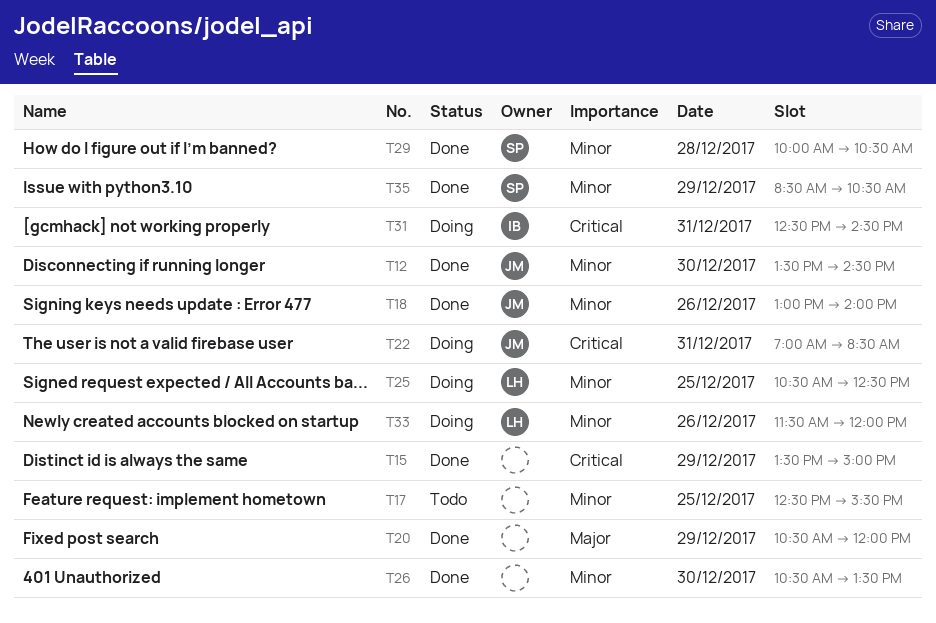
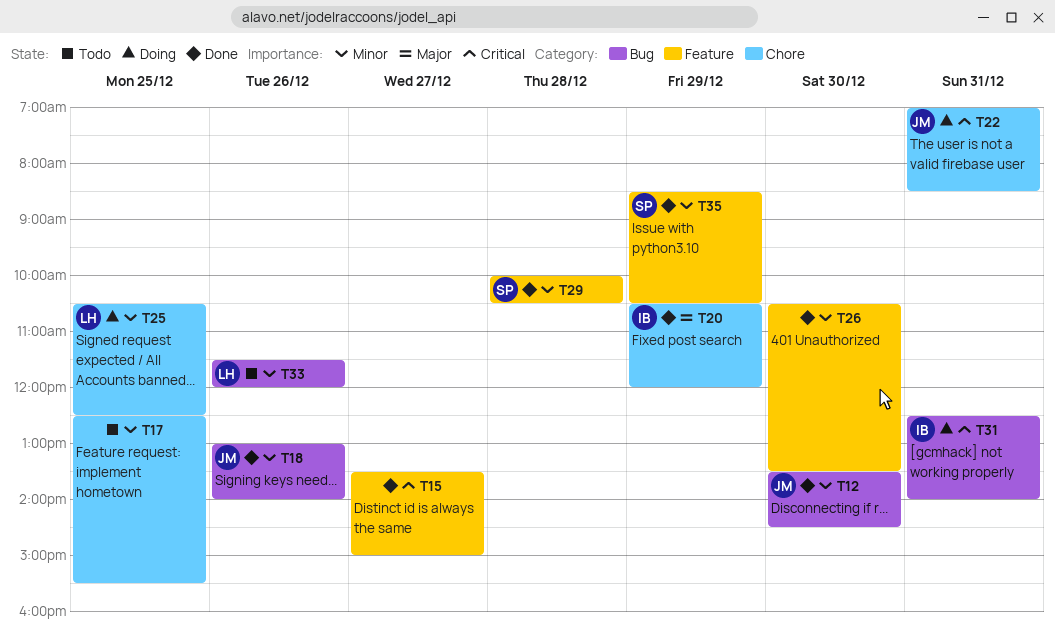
T15, day: Dec 29 -> Dec 27
T20, owner: none -> IB
T31, ends: 14:30 -> 14:00
T33, status: Doing -> Todo

